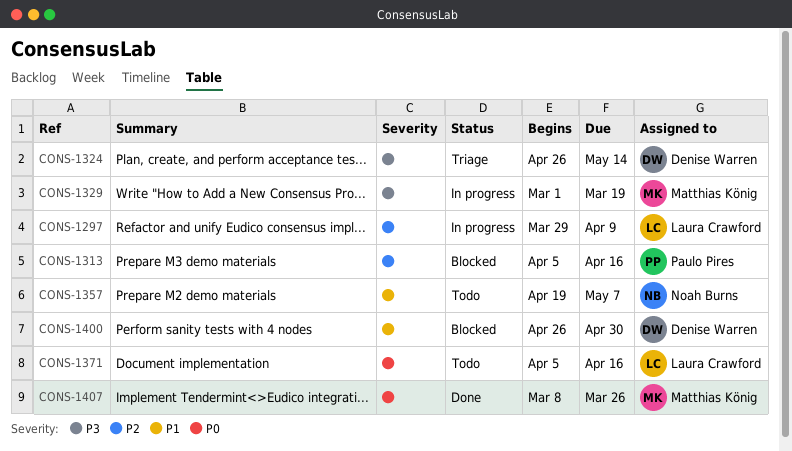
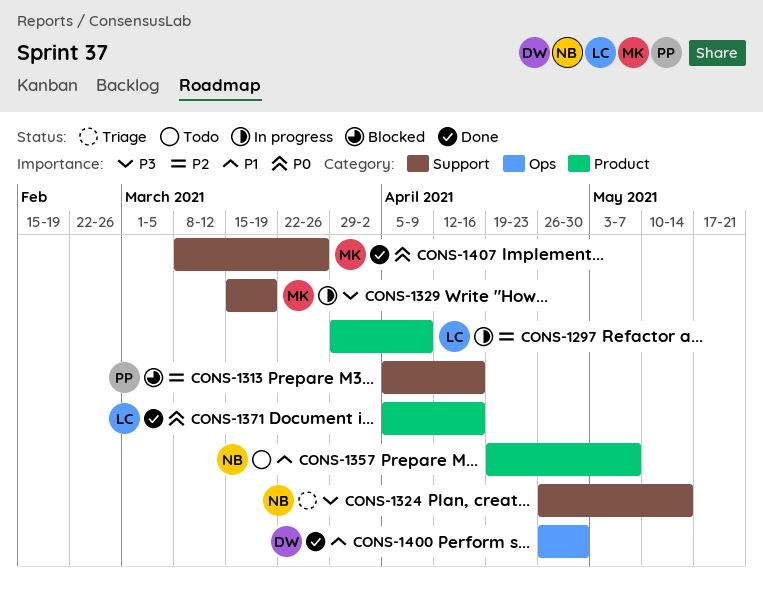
CONS-1324, owner: Denise Warren -> Noah Burns
CONS-1329, start: Mar 1 -> Mar 15
CONS-1371, status: Todo -> Done
CONS-1400, status: Blocked -> Done

